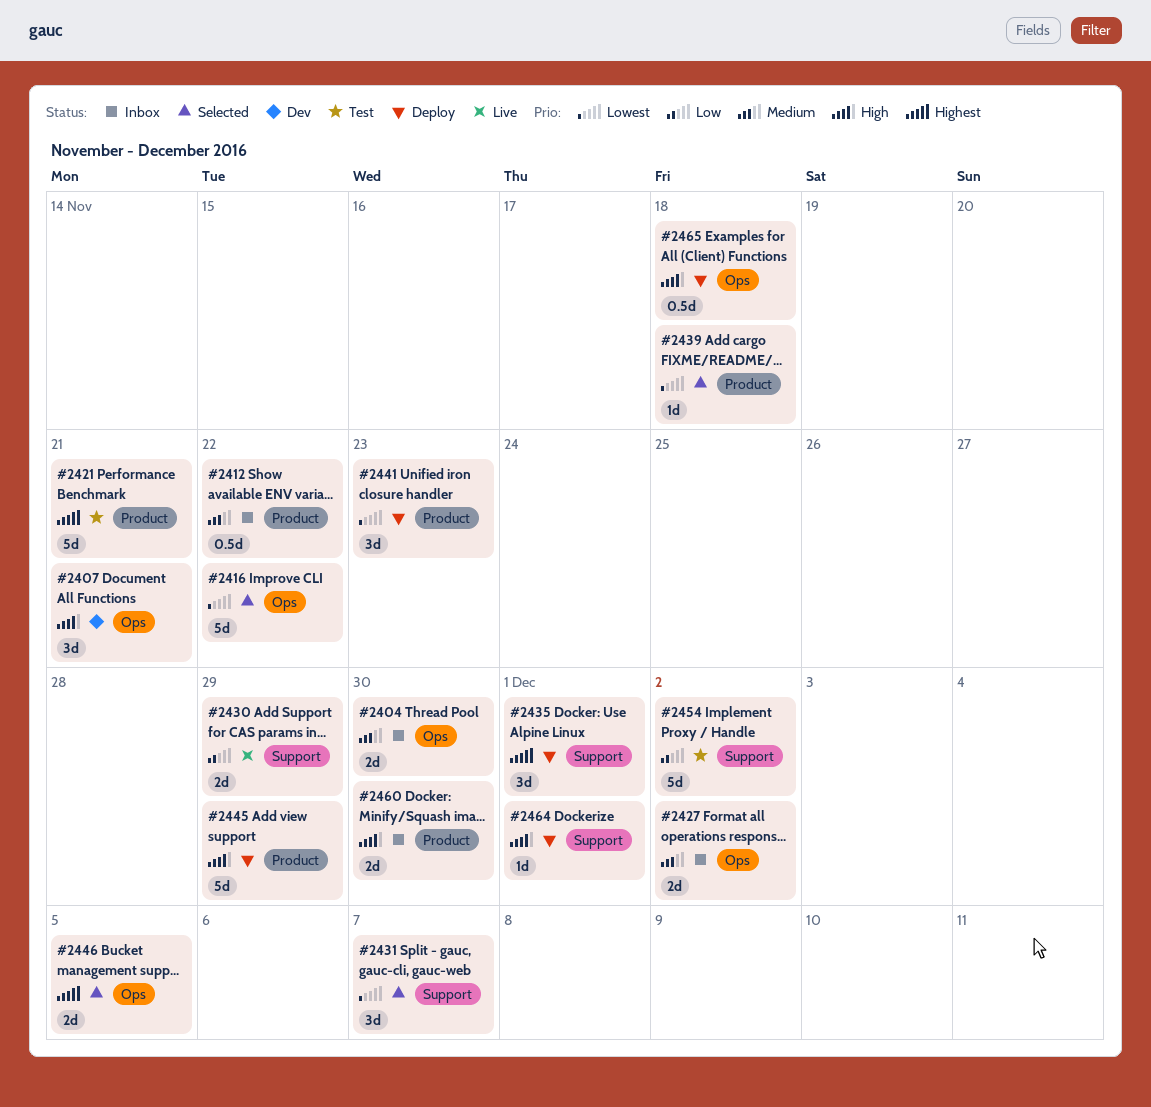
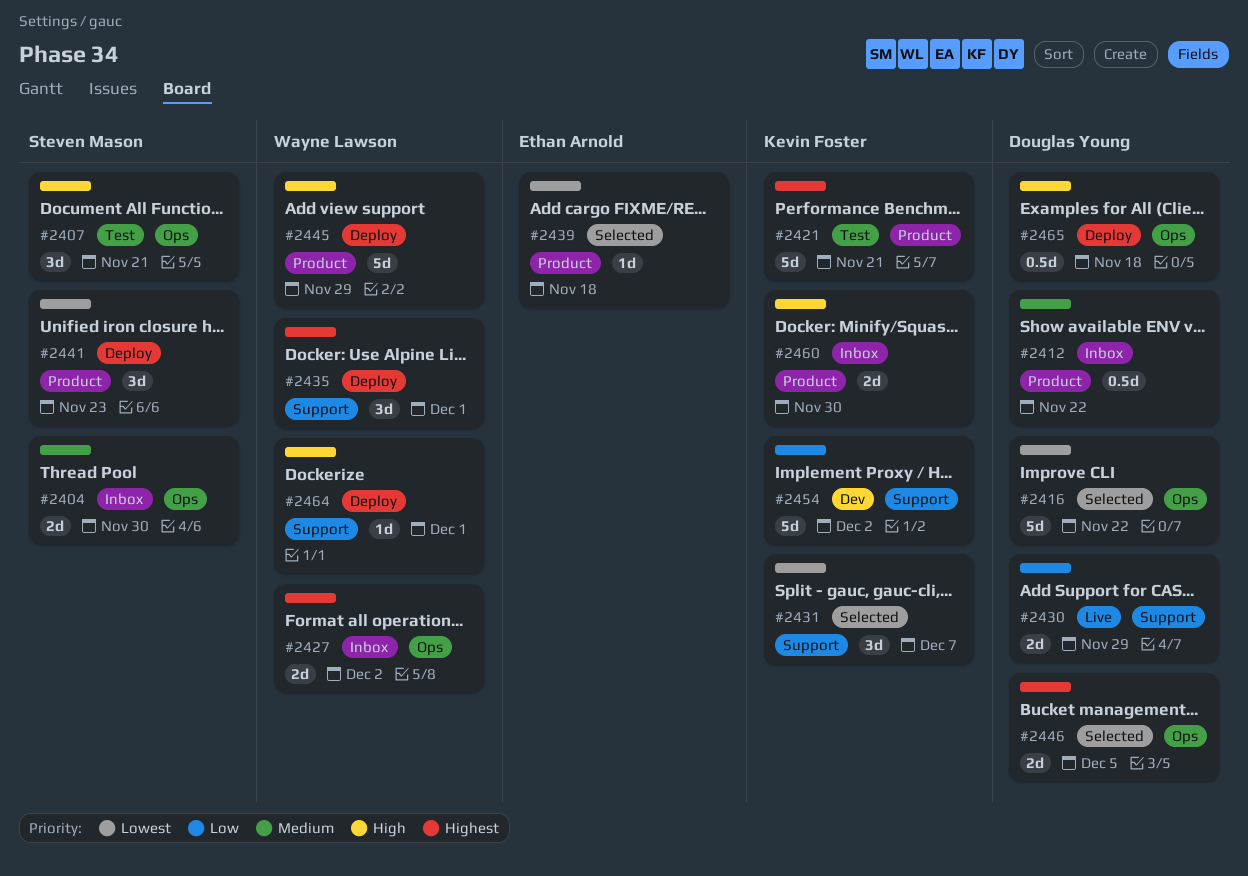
#2407, status: Dev -> Test
#2427, priority: Medium -> Highest
#2454, status: Test -> Dev

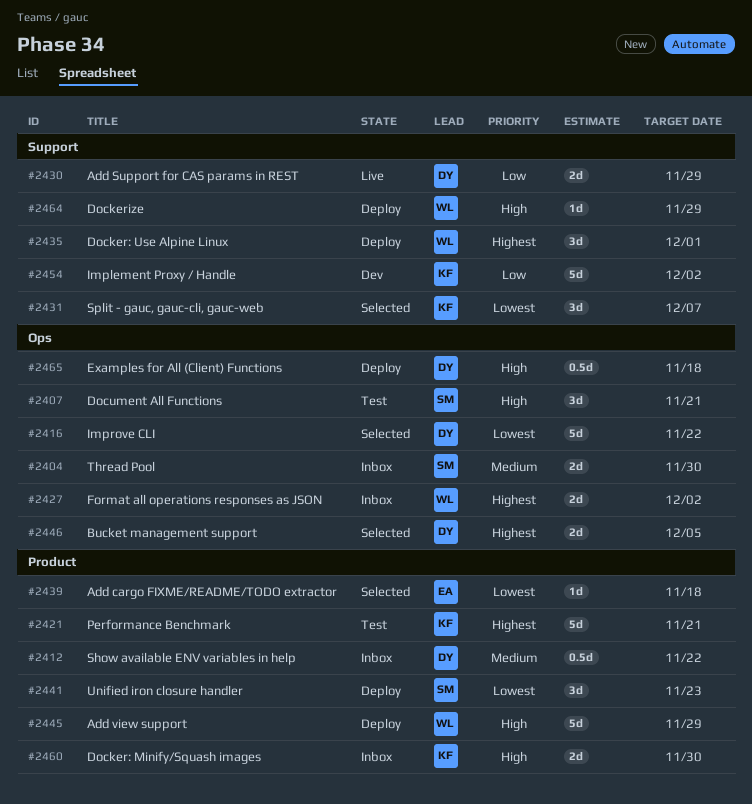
#2464, due: Dec 1 -> Nov 29

